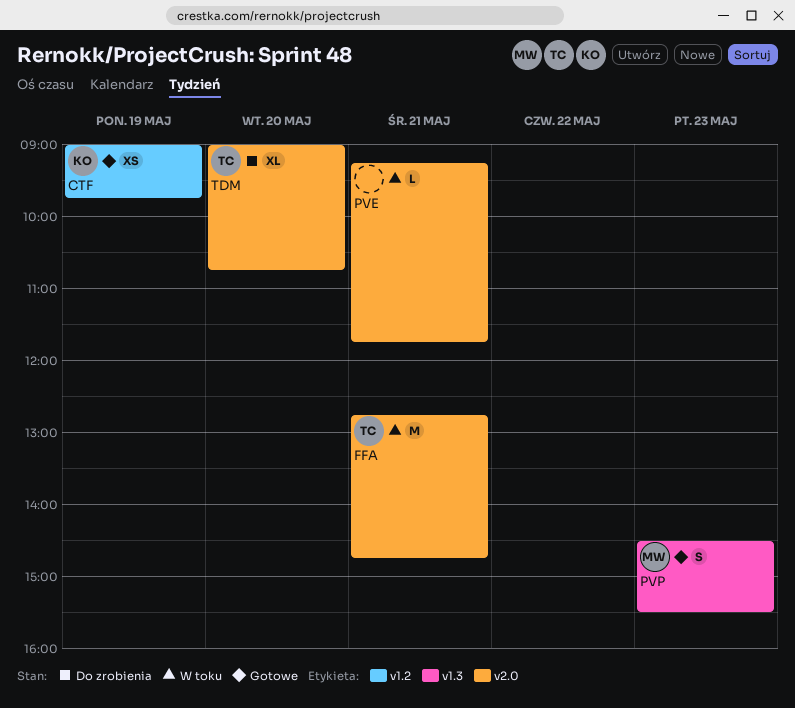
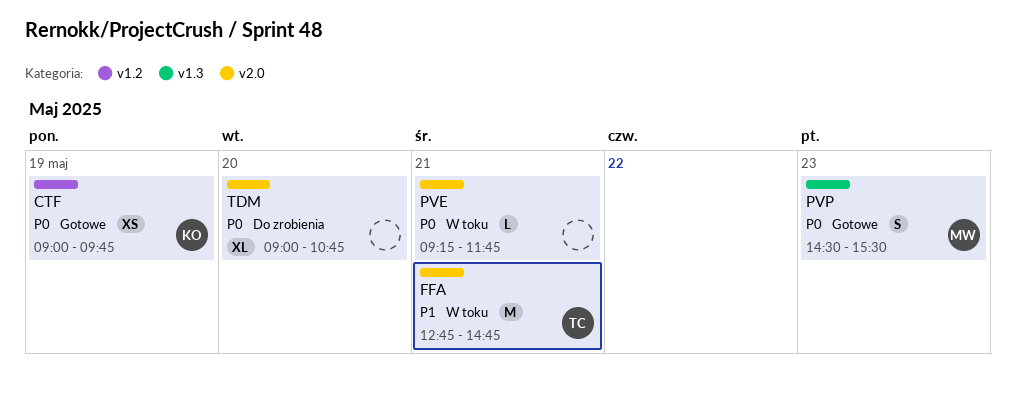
TDM, owner: TC -> none

